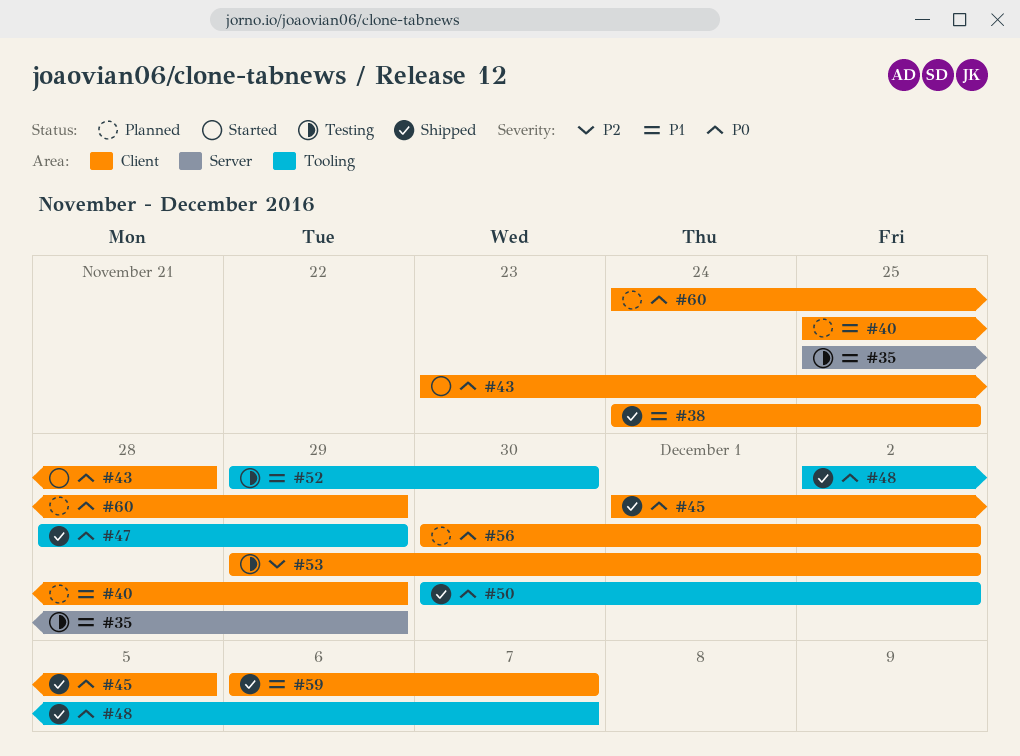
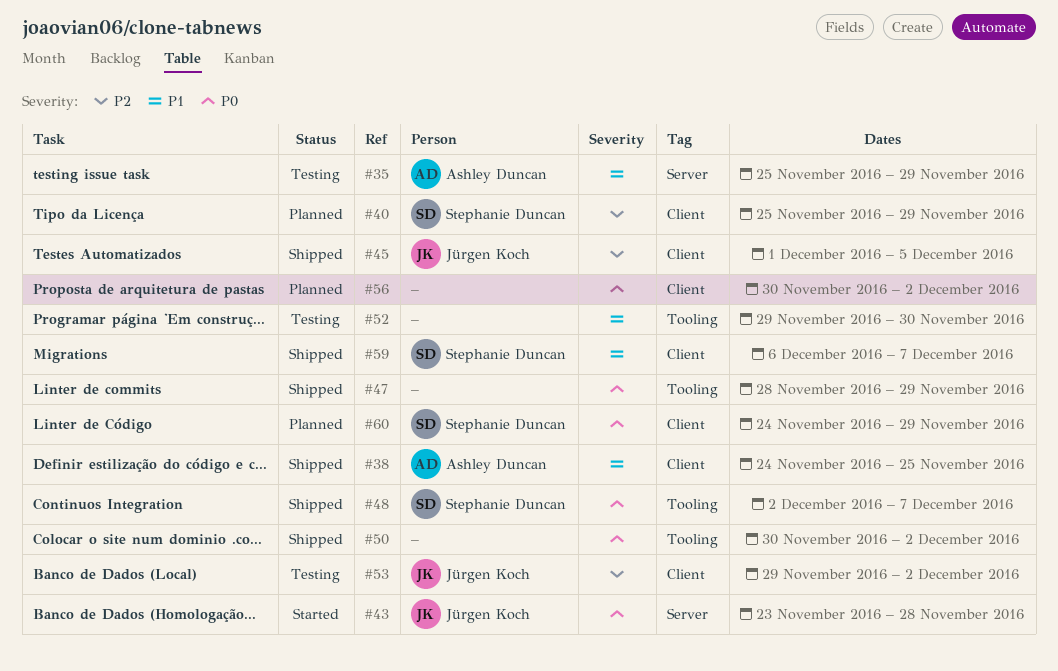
#40, priority: P1 -> P2
#43, label: Client -> Server
#45, priority: P0 -> P2

